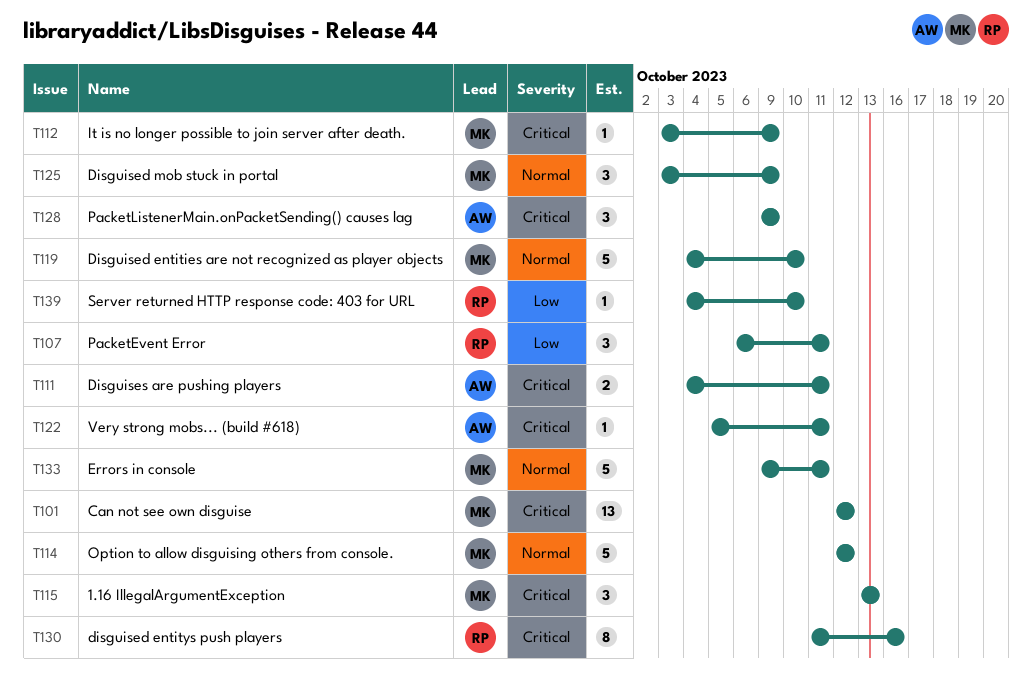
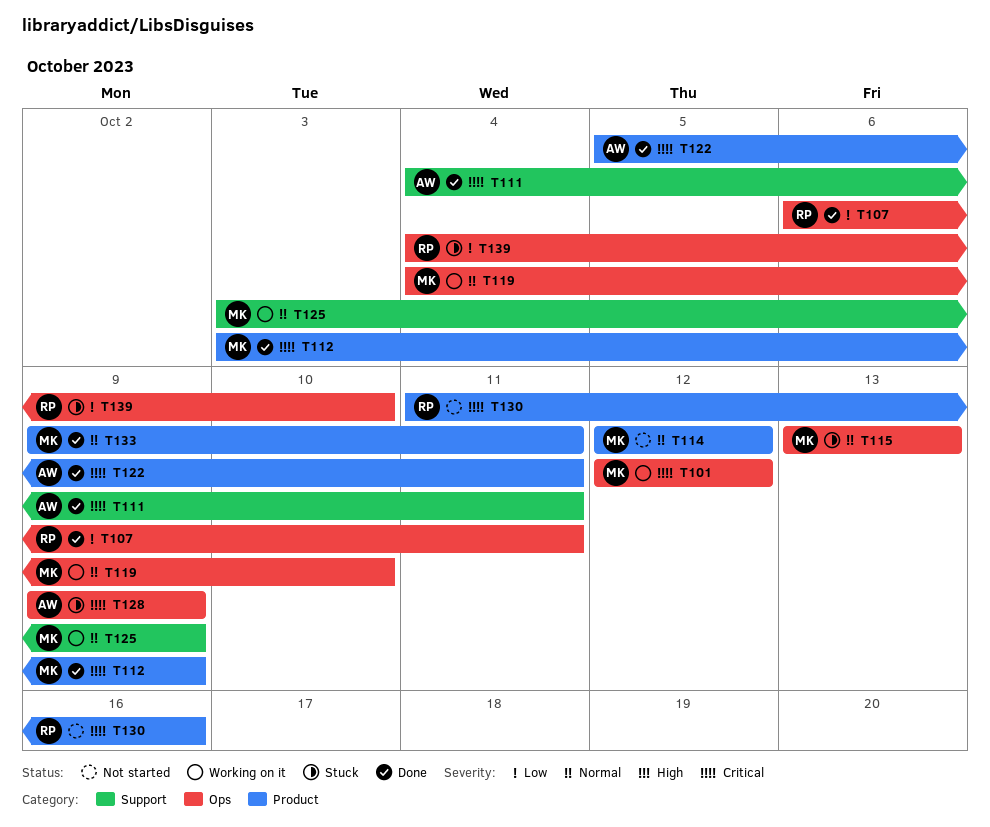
T115, priority: Critical -> Normal

